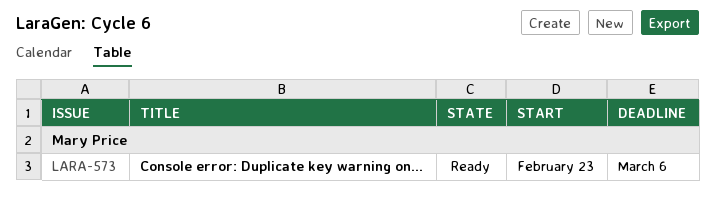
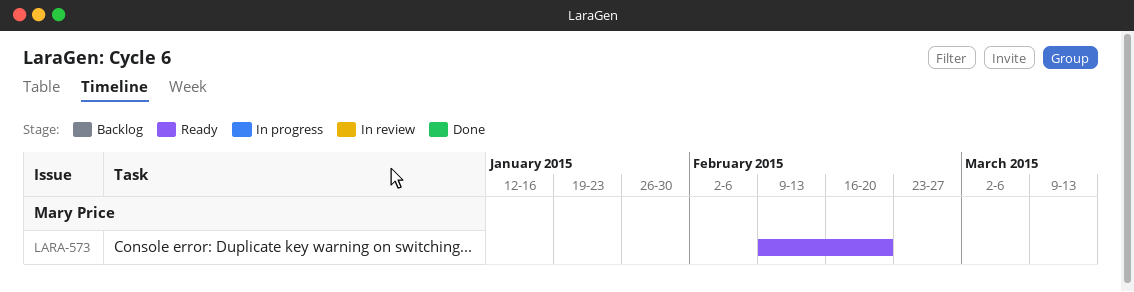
LARA-573, start: Feb 23 -> Feb 9
LARA-573, due: Mar 6 -> Feb 20

